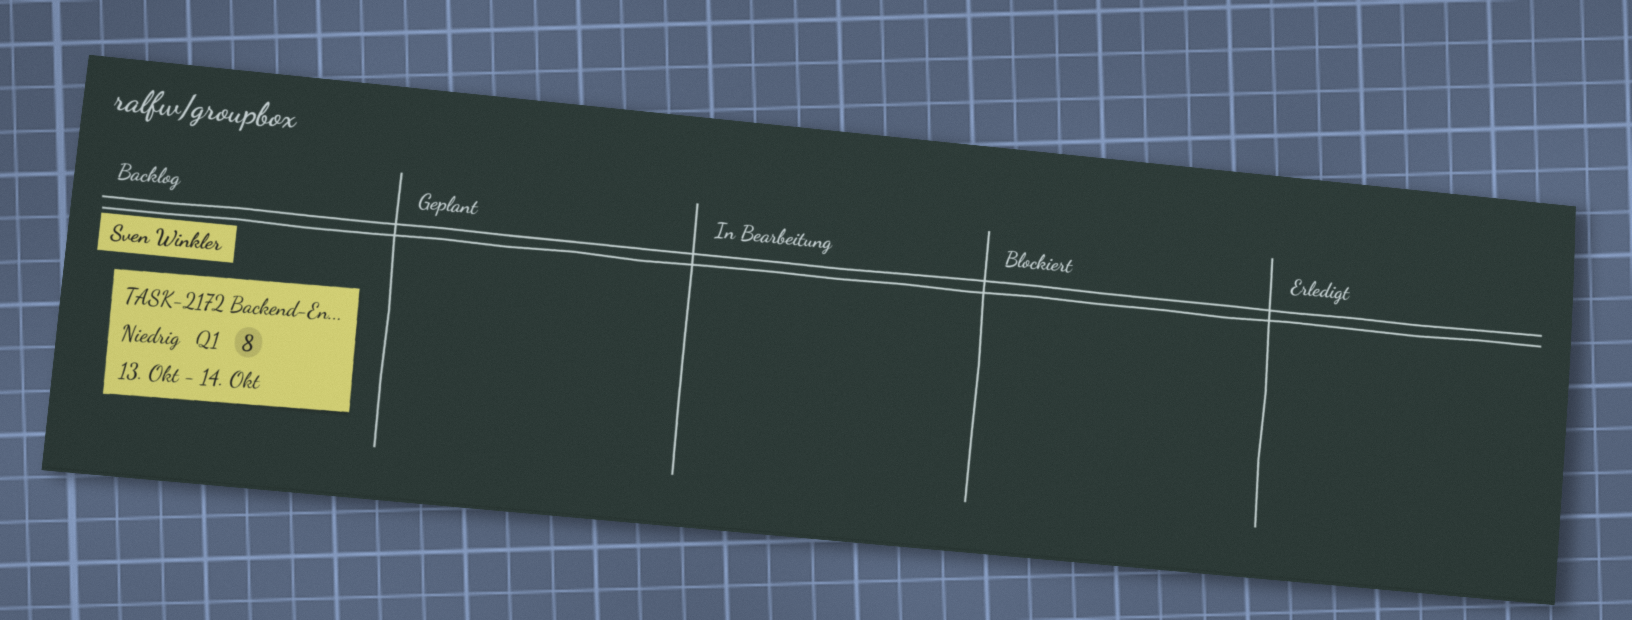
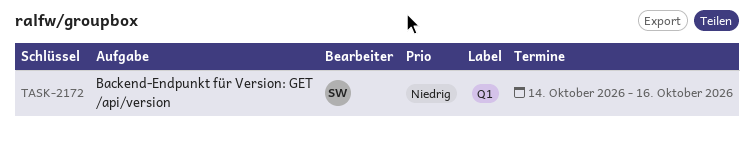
TASK-2172, start: Oct 13 -> Oct 14
TASK-2172, due: Oct 14 -> Oct 16

